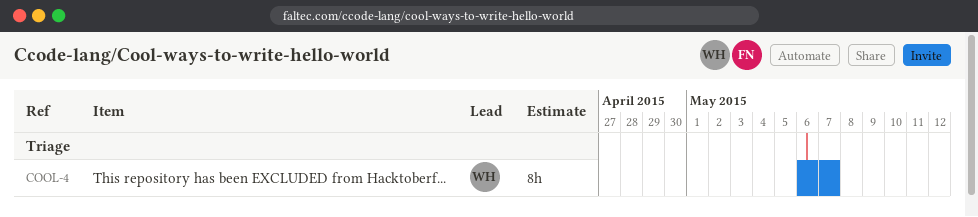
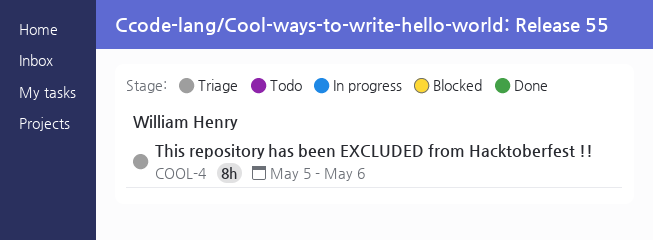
COOL-4, start: May 6 -> May 5
COOL-4, due: May 7 -> May 6

